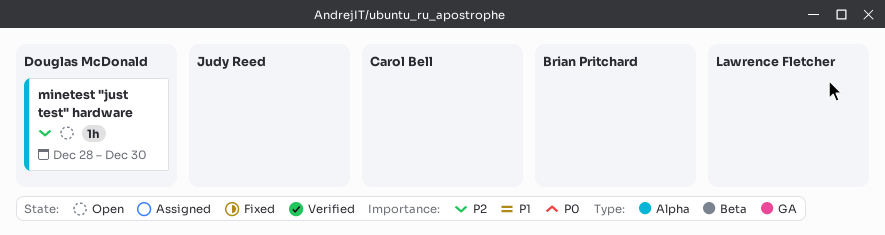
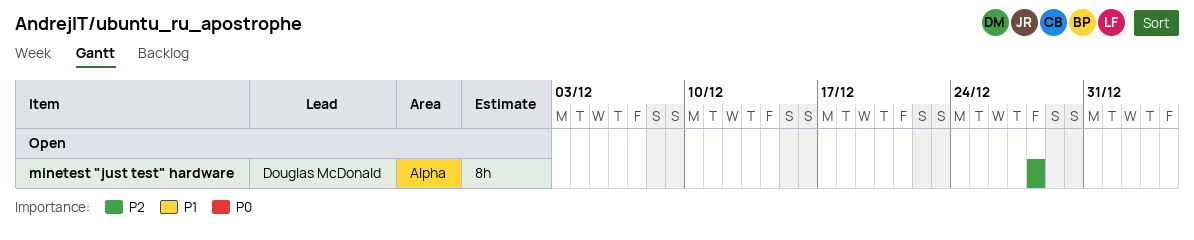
minetest "just test" hardware, estimate: 1h -> 8h
minetest "just test" hardware, due: Dec 30 -> Dec 28

